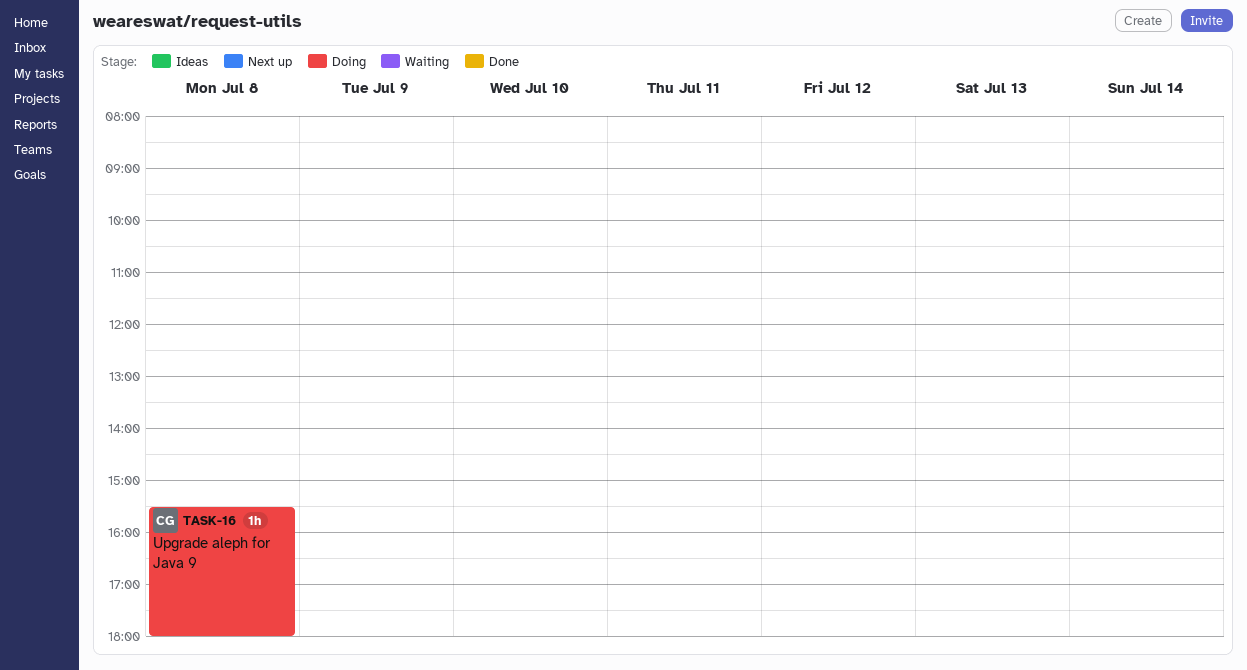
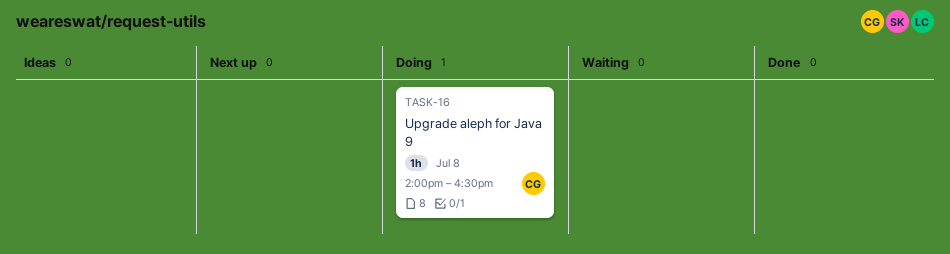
TASK-16, begins: 15:30 -> 14:00
TASK-16, ends: 18:00 -> 16:30

